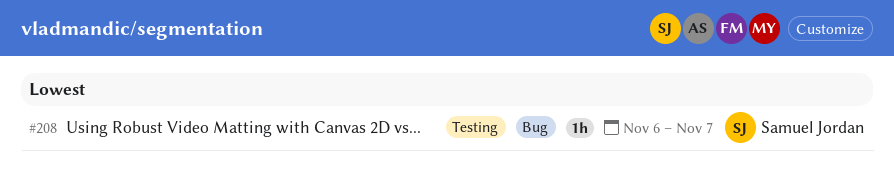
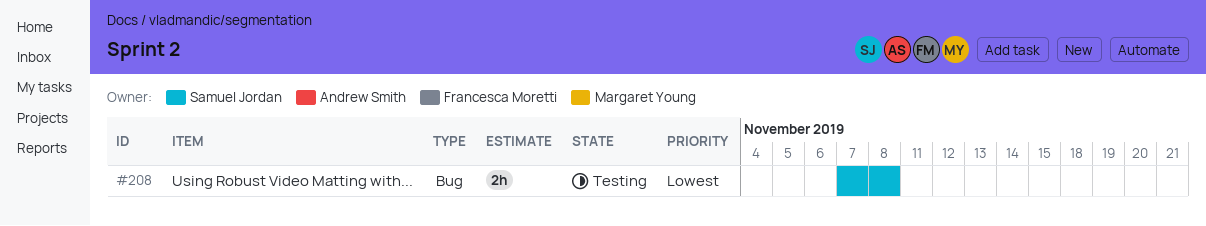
#208, estimate: 1h -> 2h
#208, start: Nov 6 -> Nov 7
#208, due: Nov 7 -> Nov 8

